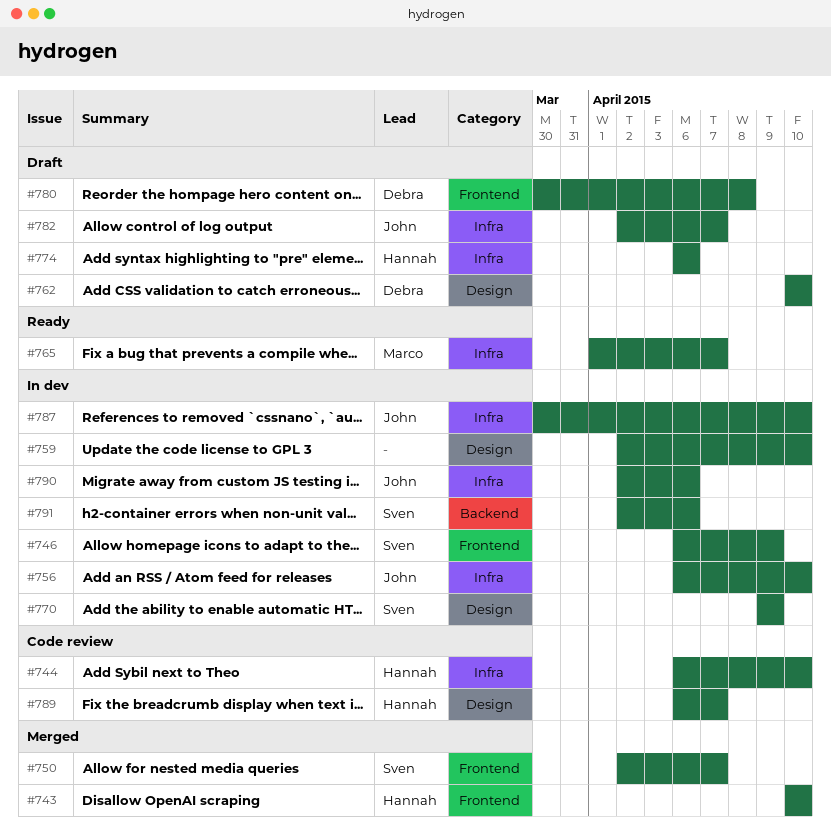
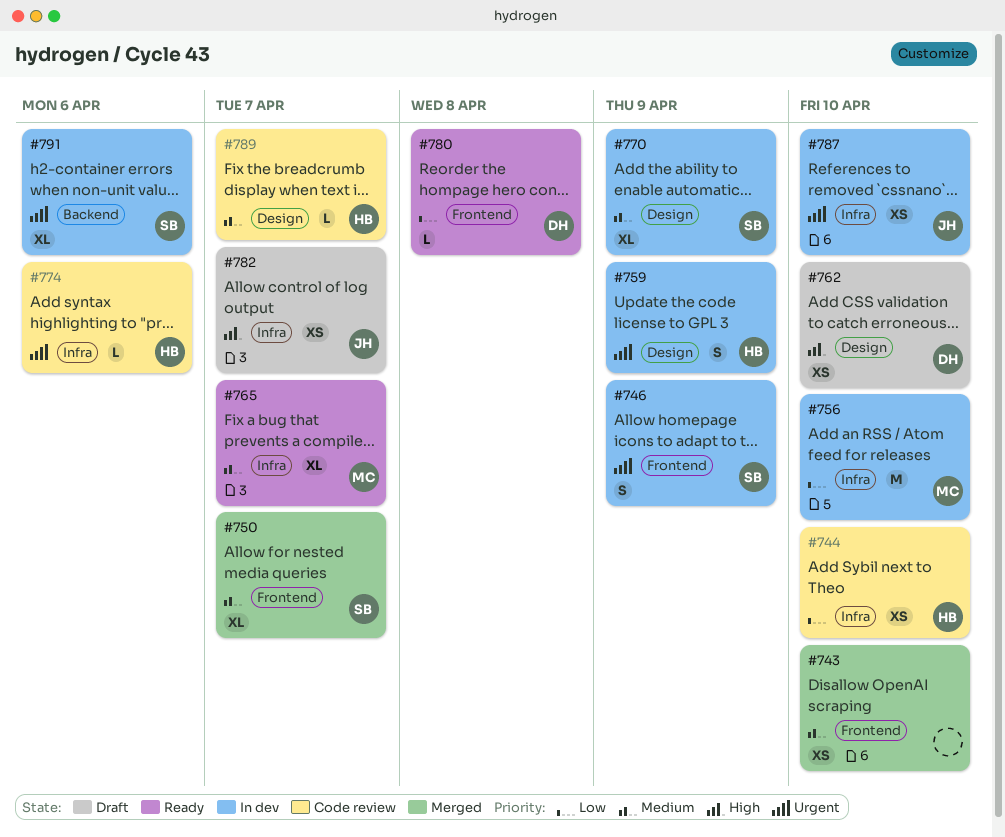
#743, owner: Hannah -> none
#756, owner: John -> Marco
#759, owner: none -> Hannah
#759, due: Apr 10 -> Apr 9
#774, status: Draft -> Code review
#780, status: Draft -> Ready
#790: present -> none

